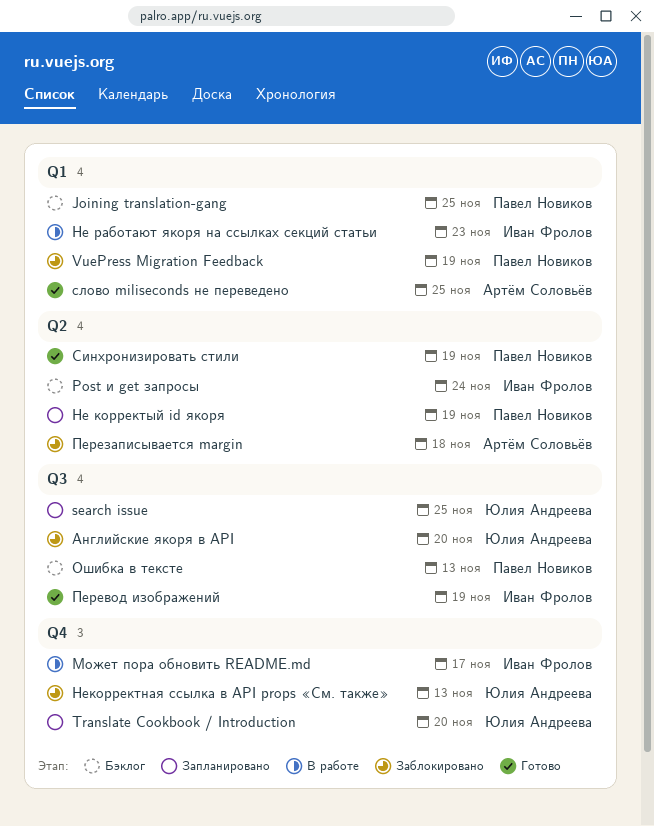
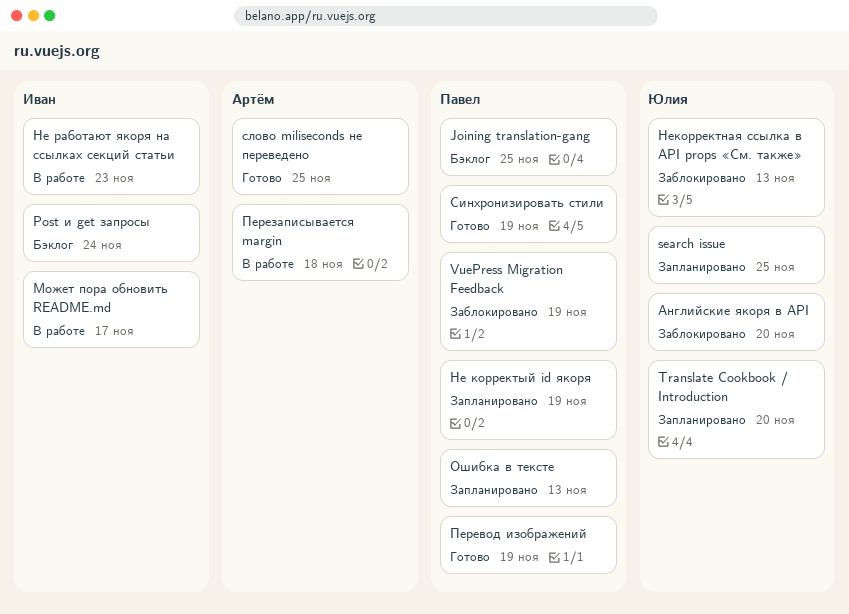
Ошибка в тексте, status: Бэклог -> Запланировано
Перевод изображений, owner: Иван Фролов -> Павел Новиков
Перезаписывается margin, status: Заблокировано -> В работе

